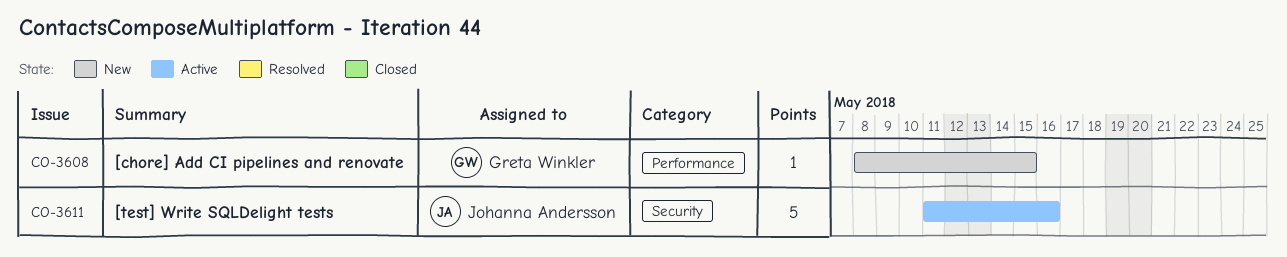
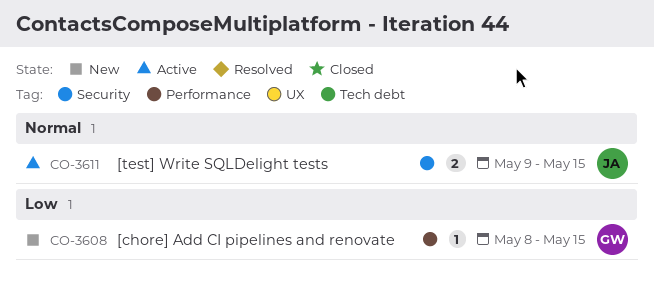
CO-3611, estimate: 5 -> 2
CO-3611, start: May 11 -> May 9
CO-3611, due: May 16 -> May 15

